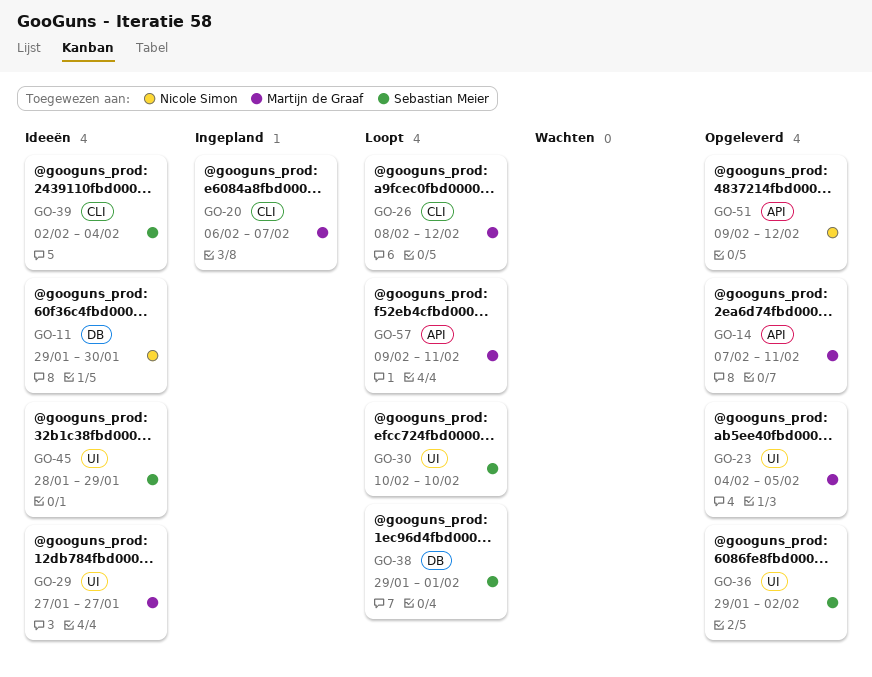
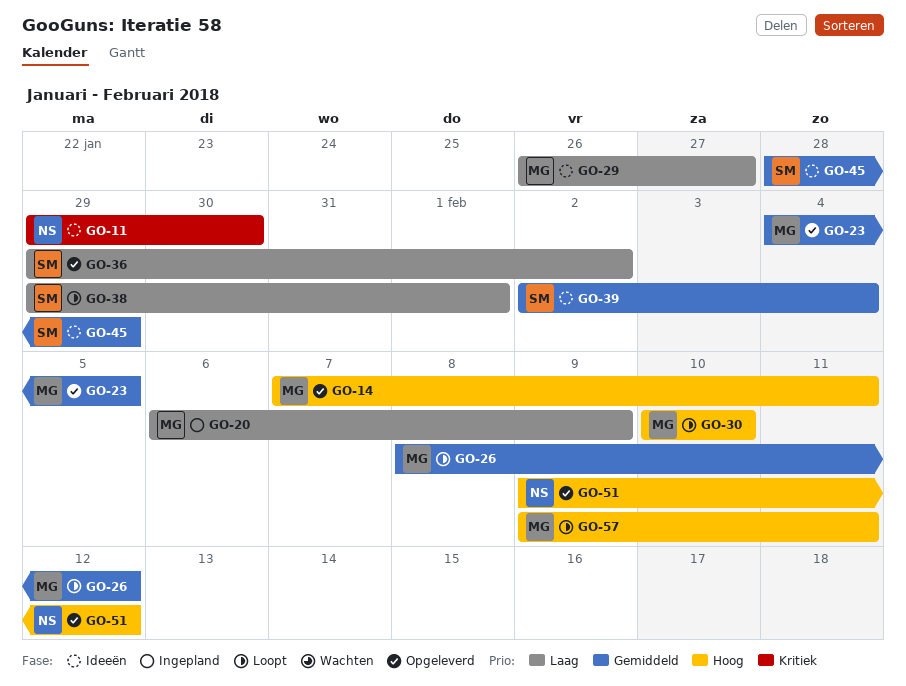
GO-20, due: Feb 7 -> Feb 9
GO-29, start: Jan 27 -> Jan 26
GO-30, owner: Sebastian Meier -> Martijn de Graaf

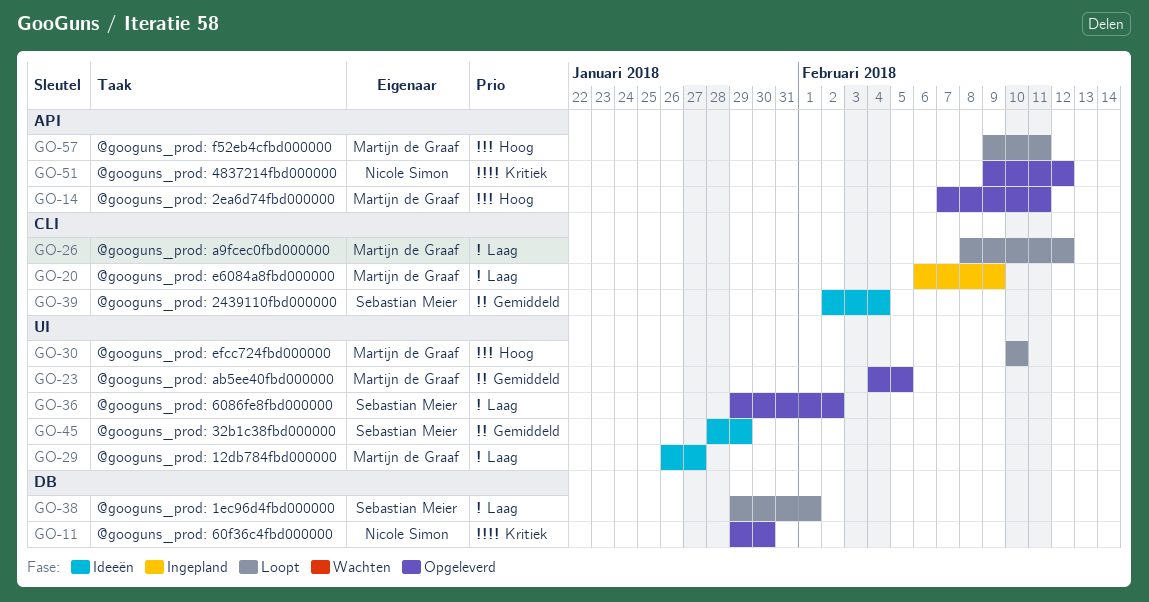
GO-11, status: Ideeën -> Opgeleverd
GO-26, priority: Gemiddeld -> Laag
GO-51, priority: Hoog -> Kritiek

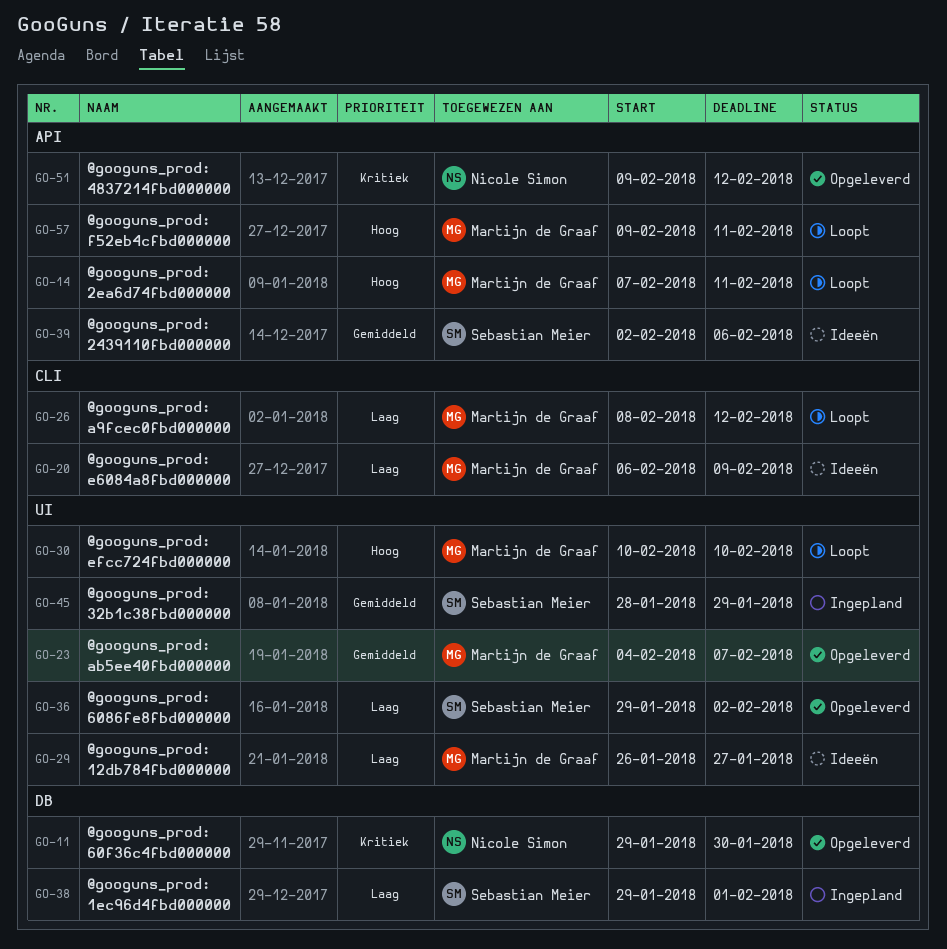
GO-14, status: Opgeleverd -> Loopt
GO-20, status: Ingepland -> Ideeën
GO-23, due: Feb 5 -> Feb 7
GO-38, status: Loopt -> Ingepland
GO-39, label: CLI -> API
GO-39, due: Feb 4 -> Feb 6
GO-45, status: Ideeën -> Ingepland

